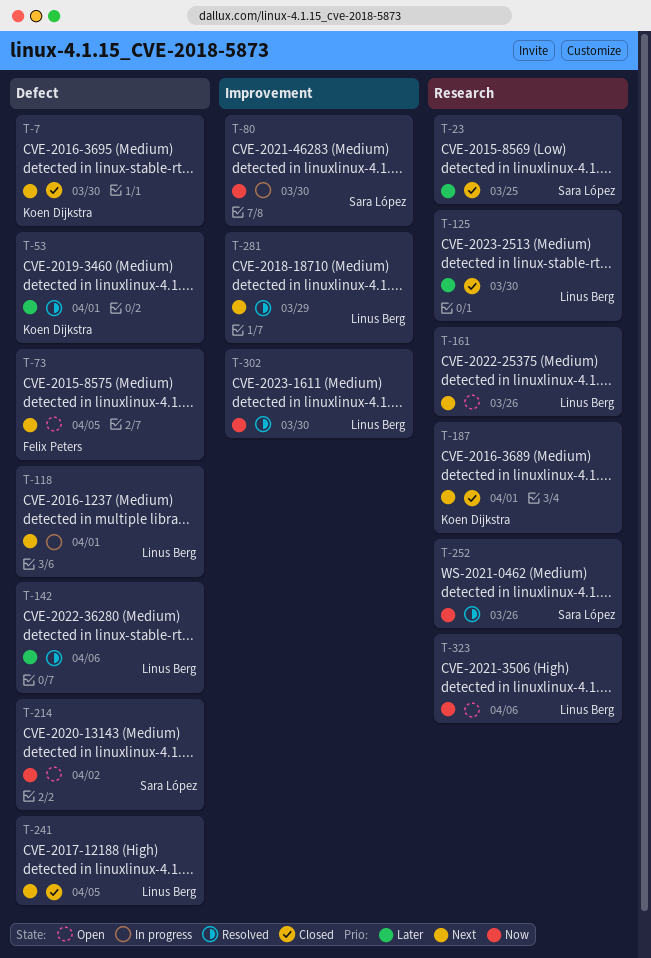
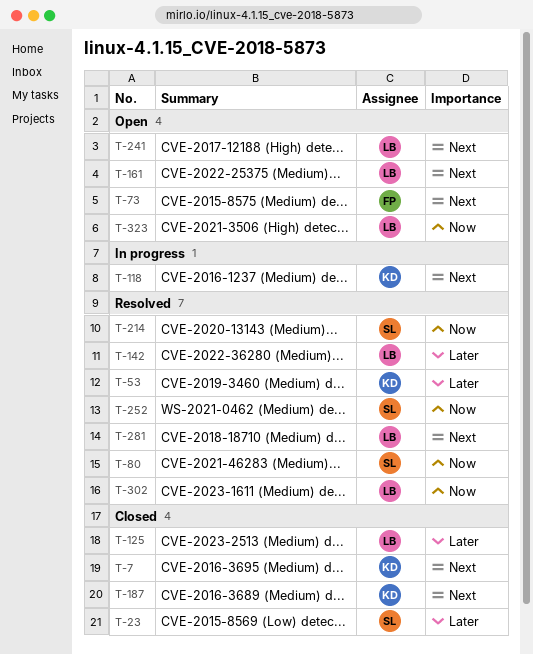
T-80, status: In progress -> Resolved
T-118, owner: Linus Berg -> Koen Dijkstra
T-214, status: Open -> Resolved
T-241, status: Closed -> Open

